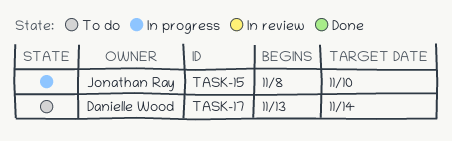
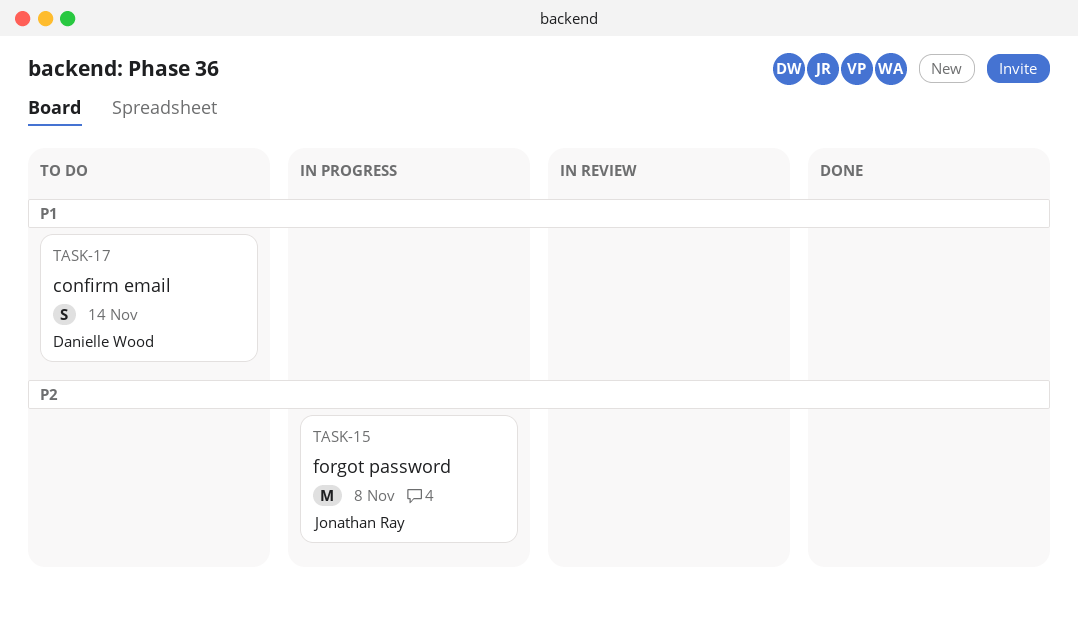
TASK-15, due: Nov 10 -> Nov 8

